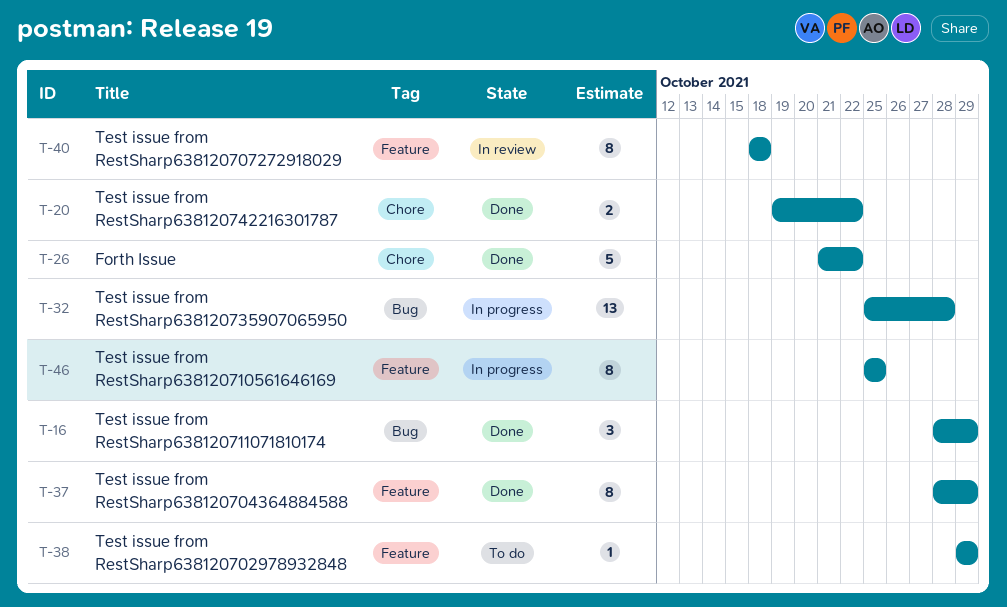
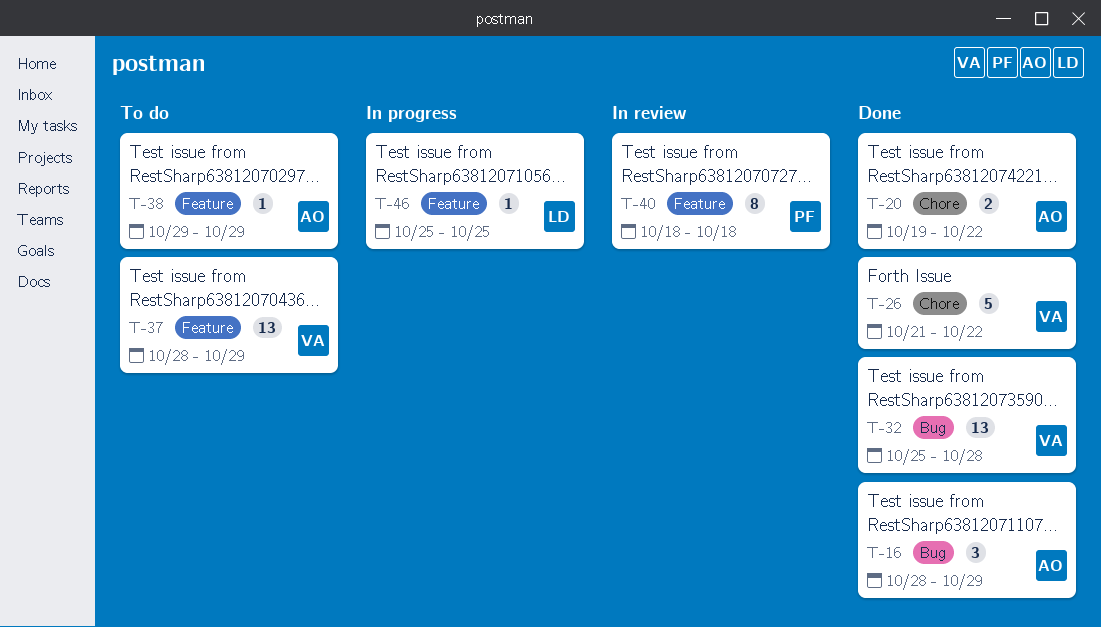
T-32, status: In progress -> Done
T-37, status: Done -> To do
T-37, estimate: 8 -> 13
T-46, estimate: 8 -> 1

